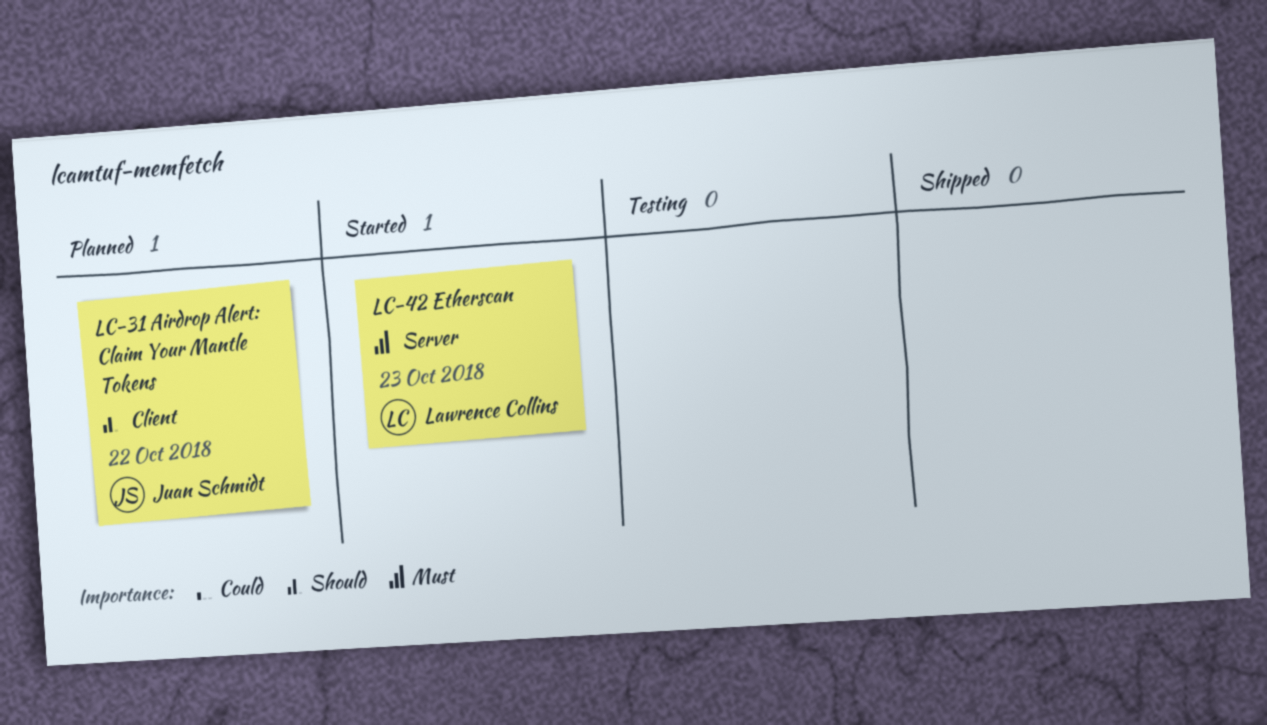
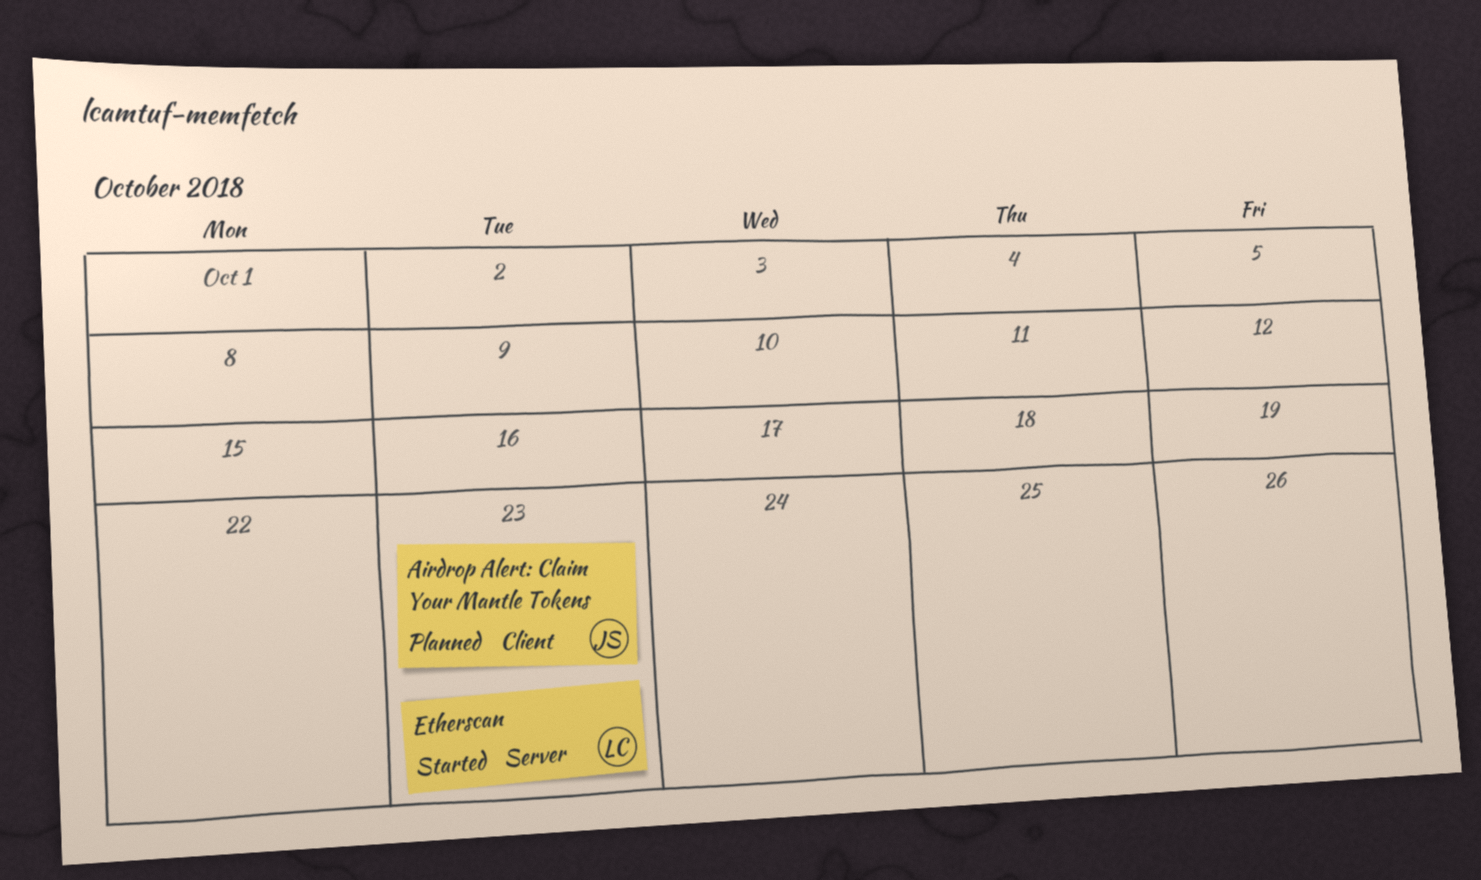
Airdrop Alert: Claim Your Mantle Tokens, due: Oct 22 -> Oct 23

